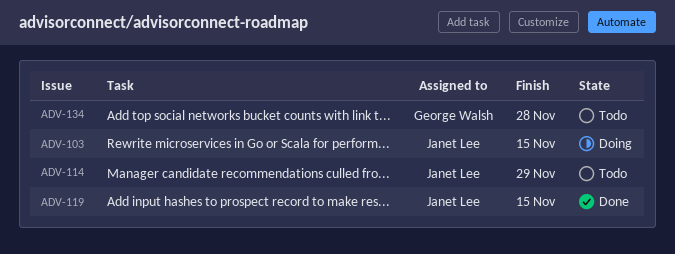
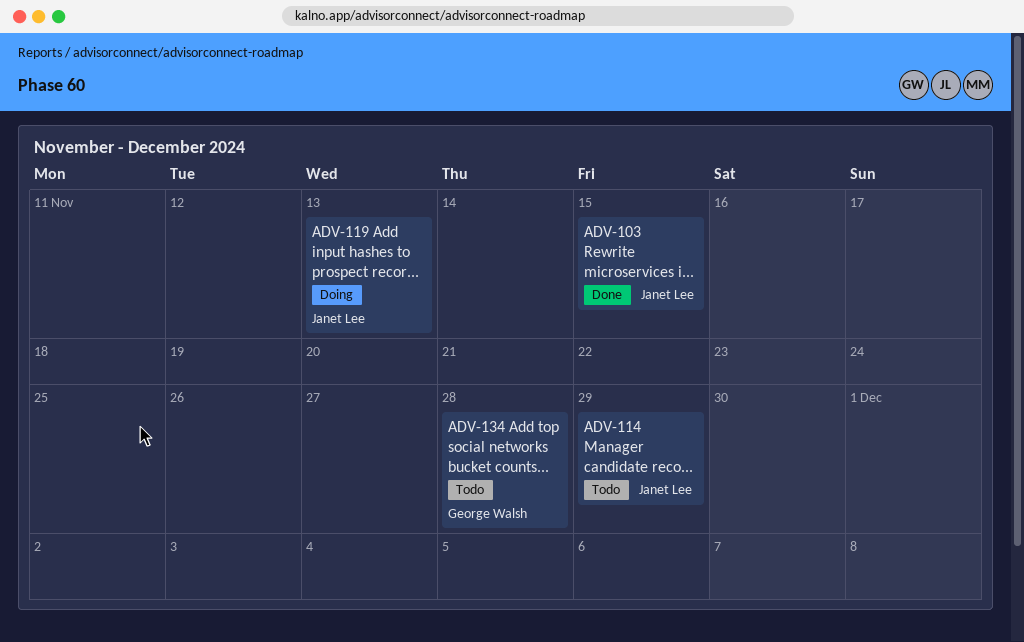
ADV-103, status: Doing -> Done
ADV-119, status: Done -> Doing
ADV-119, due: Nov 15 -> Nov 13

